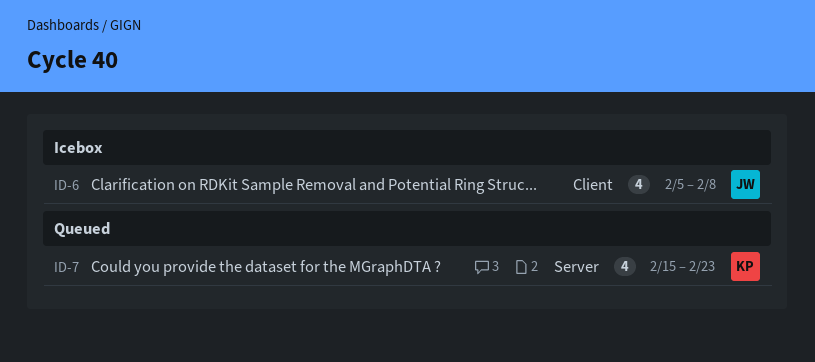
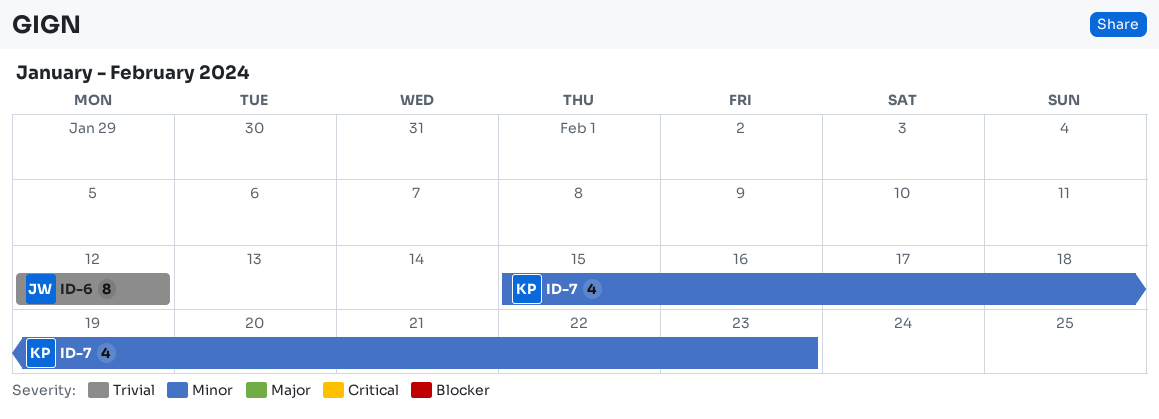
ID-6, estimate: 4 -> 8
ID-6, start: Feb 5 -> Feb 12
ID-6, due: Feb 8 -> Feb 12

